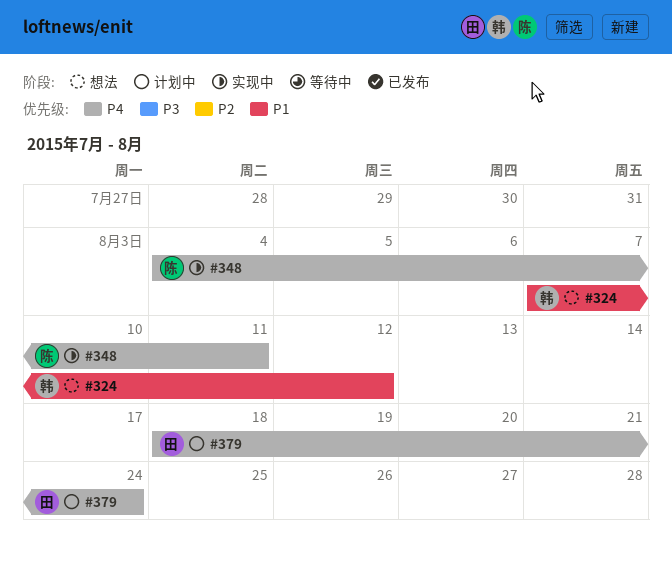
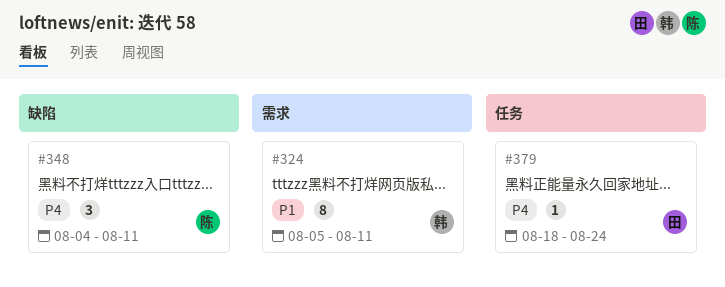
#324, start: Aug 7 -> Aug 5
#324, due: Aug 12 -> Aug 11

